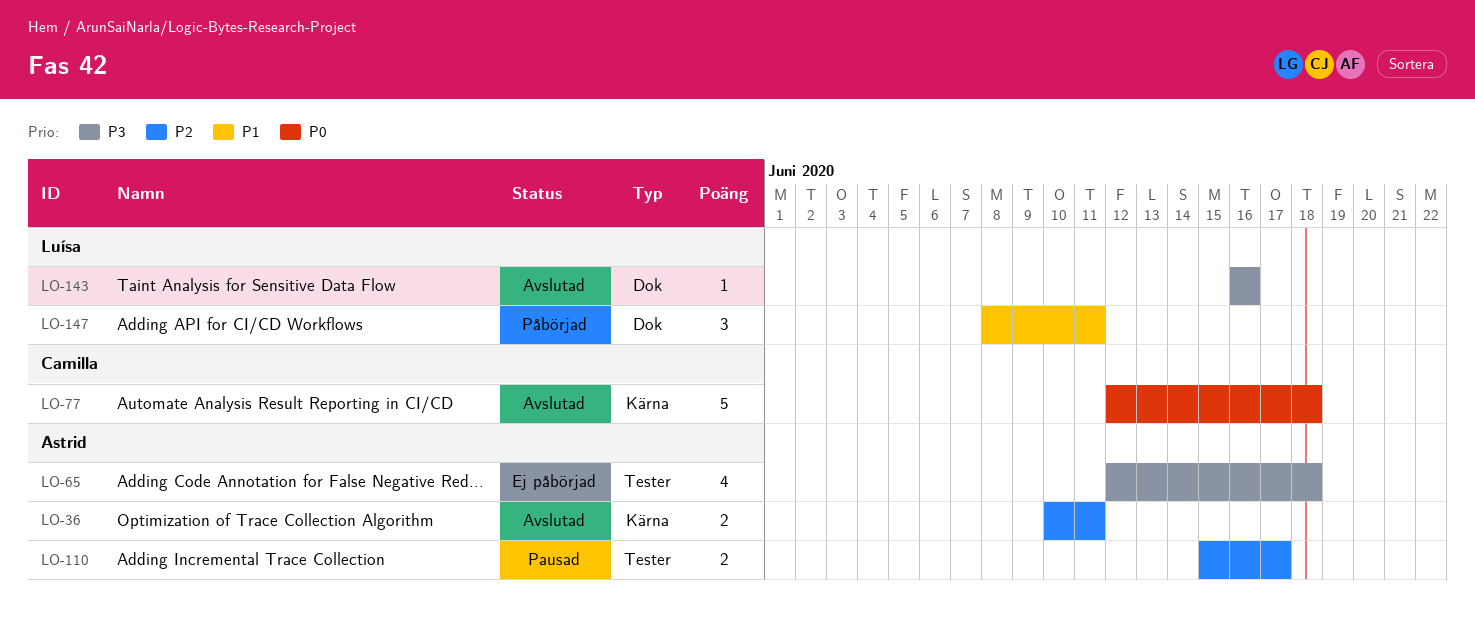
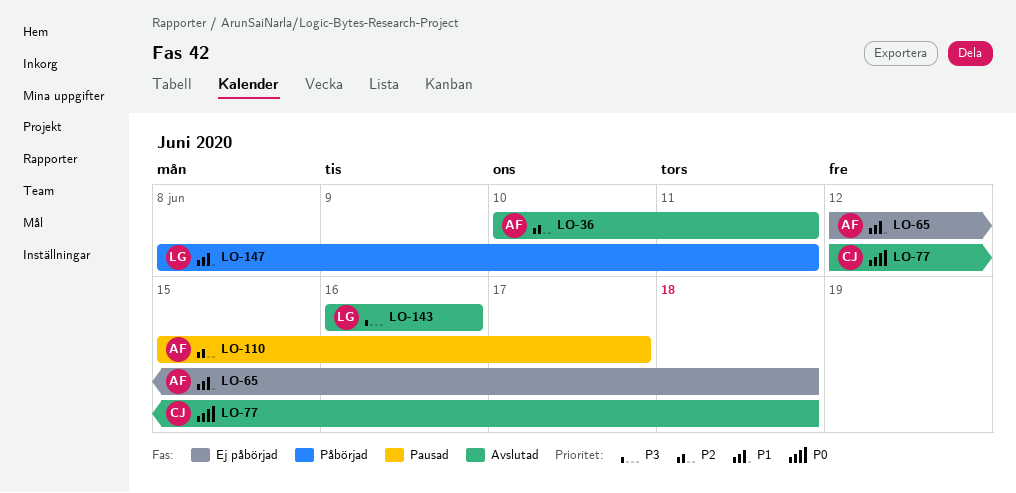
LO-65, priority: P3 -> P1

